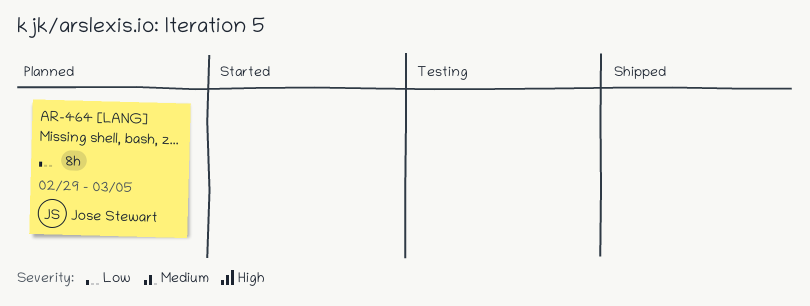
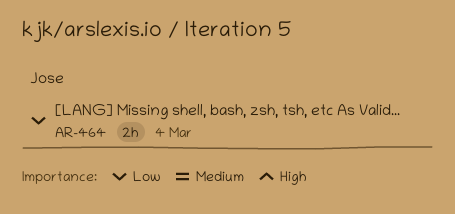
AR-464, estimate: 8h -> 2h
AR-464, due: Mar 5 -> Mar 4

